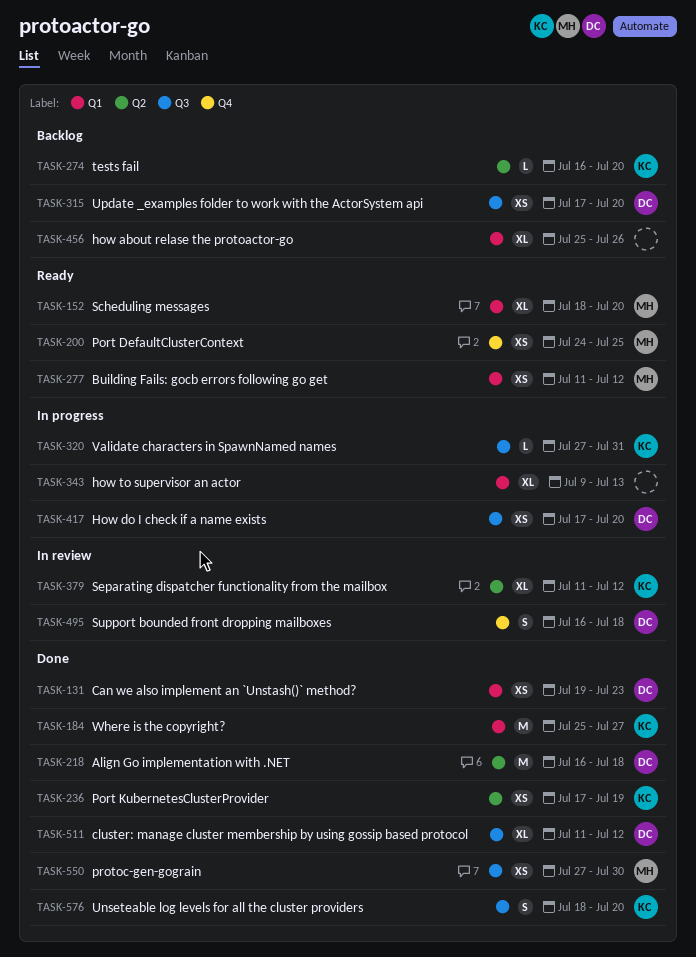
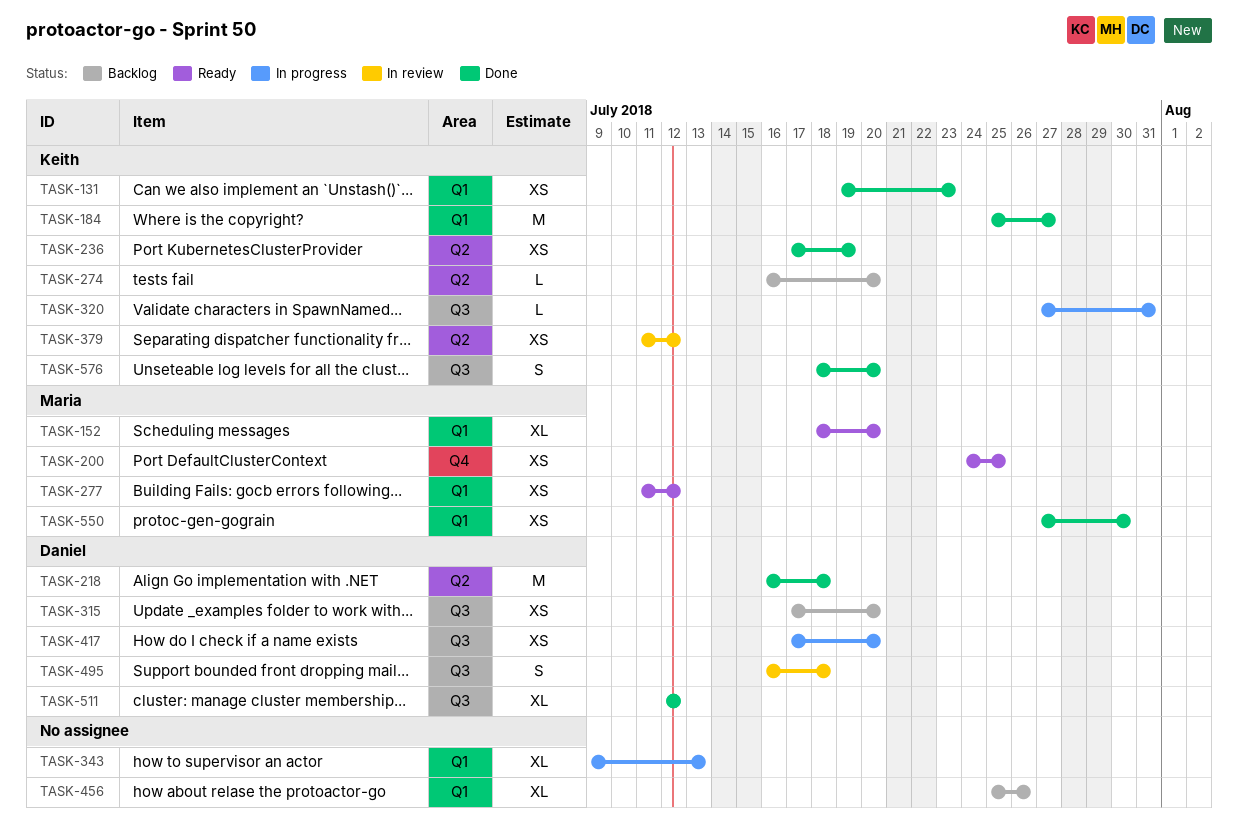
TASK-131, owner: Daniel -> Keith
TASK-379, estimate: XL -> XS
TASK-495, label: Q4 -> Q3
TASK-511, start: Jul 11 -> Jul 12
TASK-550, label: Q3 -> Q1

